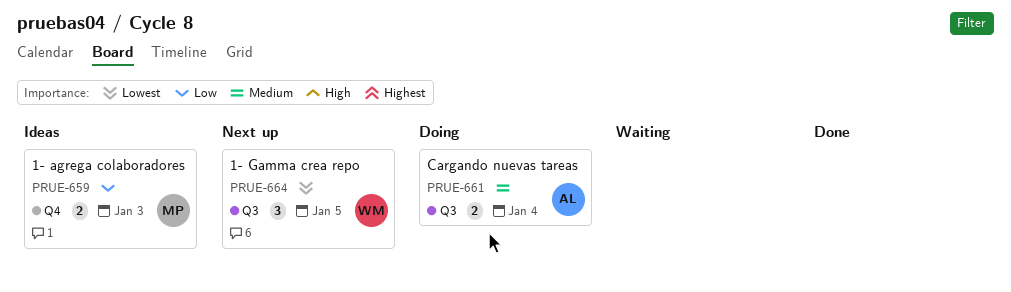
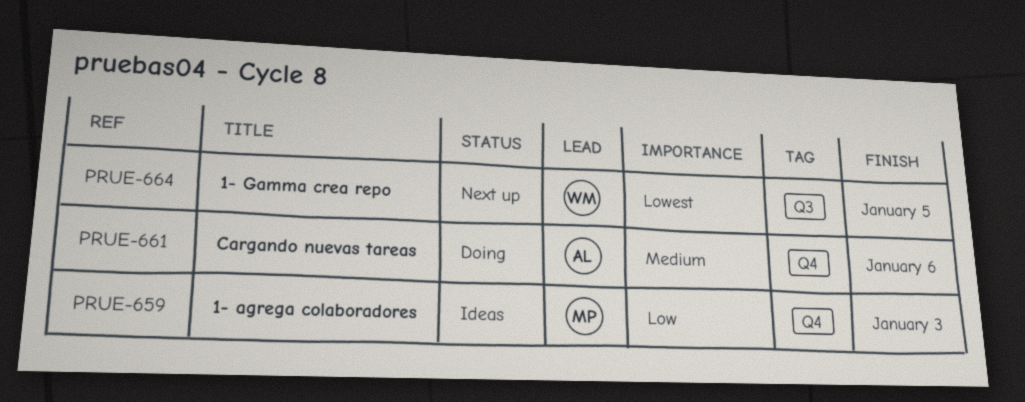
PRUE-661, label: Q3 -> Q4
PRUE-661, due: Jan 4 -> Jan 6

